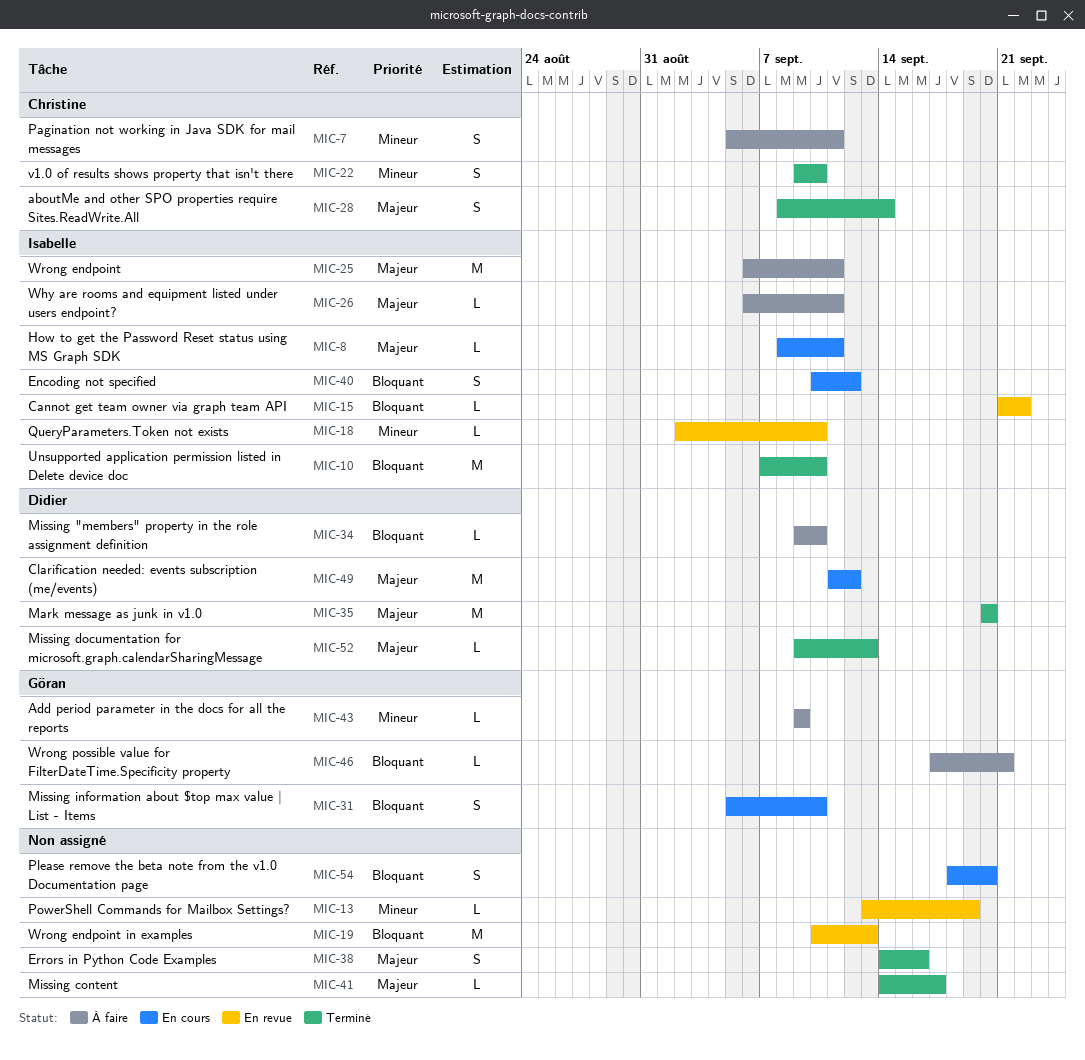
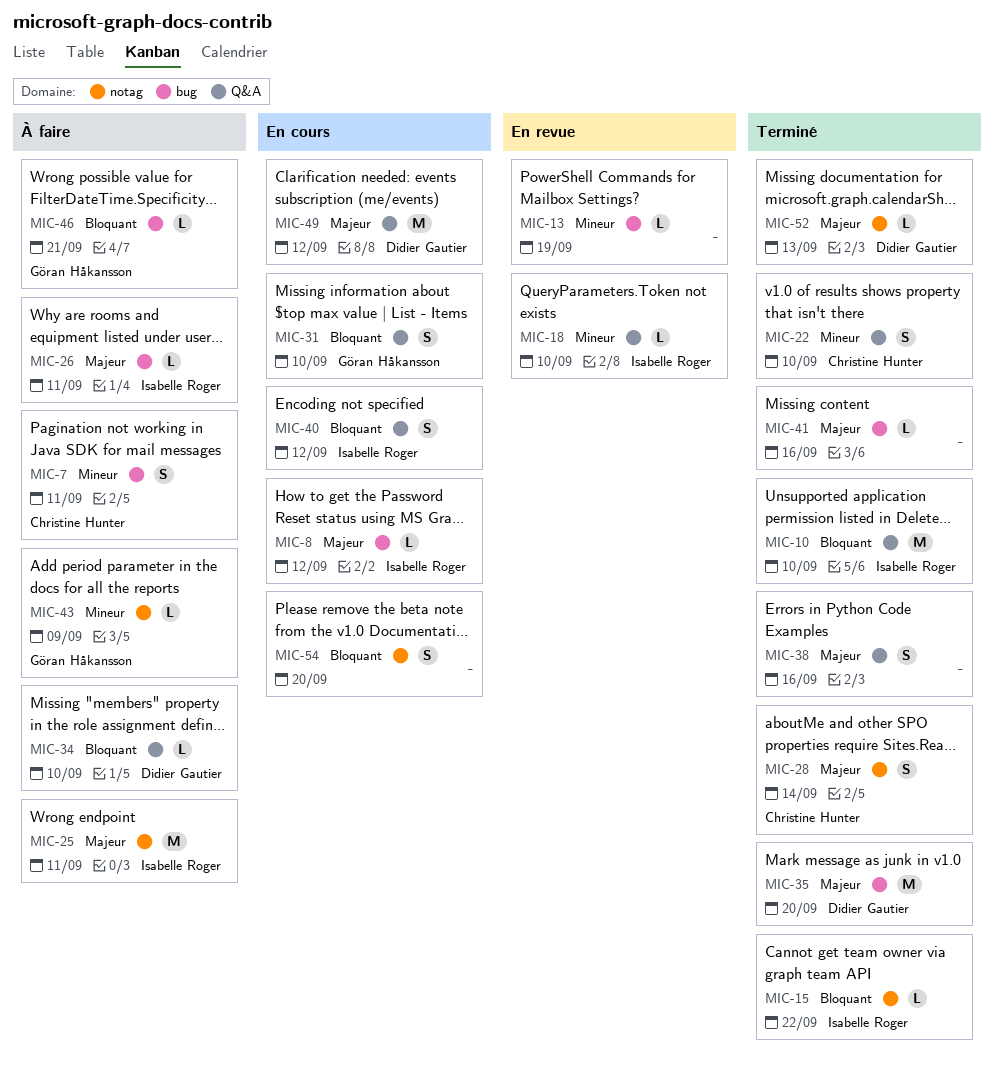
MIC-8, due: Sep 11 -> Sep 12
MIC-15, status: En revue -> Terminé
MIC-19: present -> none
MIC-41, due: Sep 17 -> Sep 16

